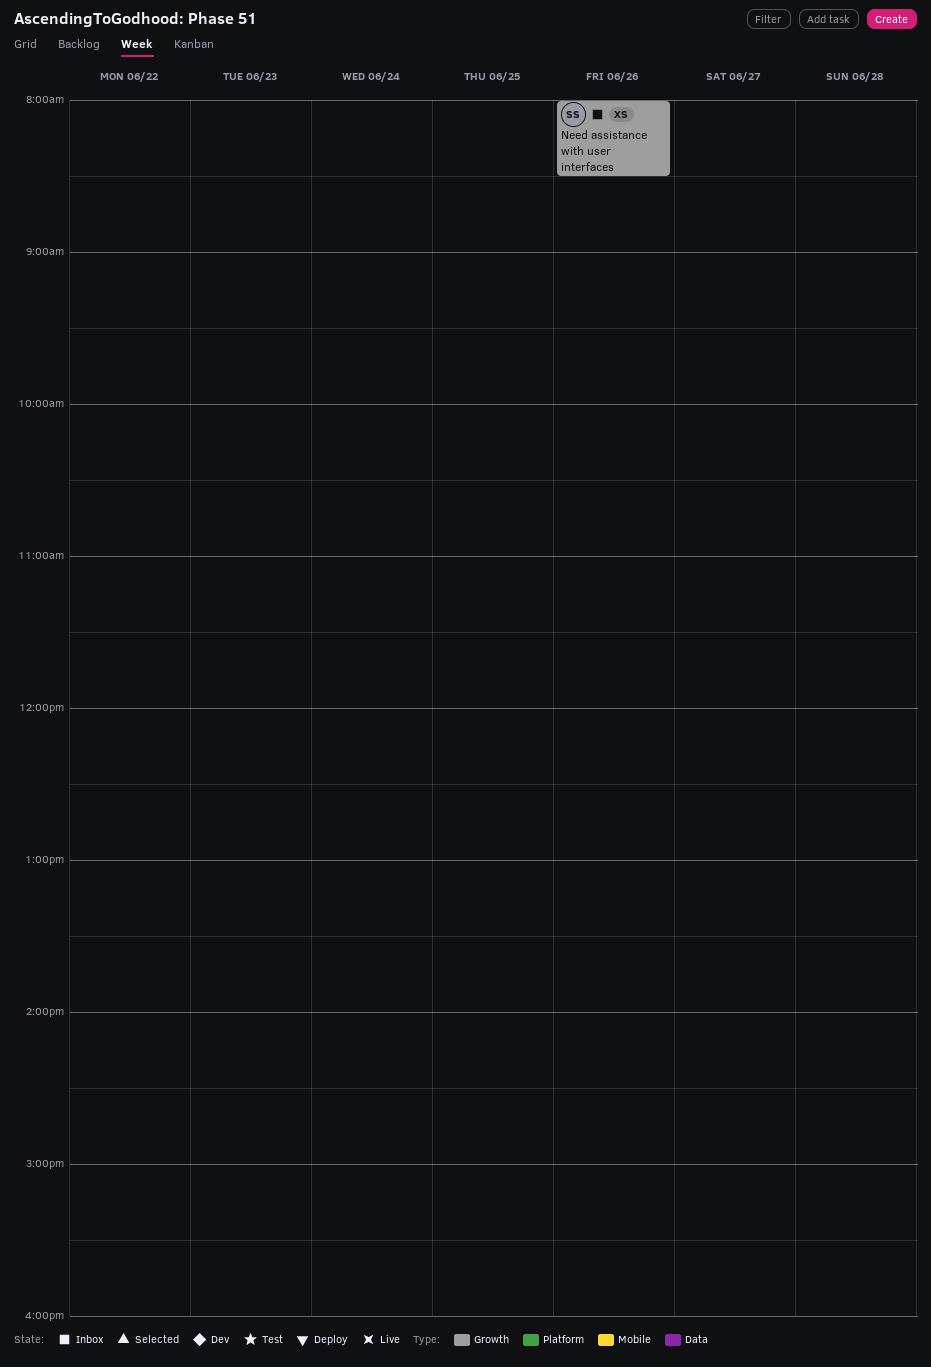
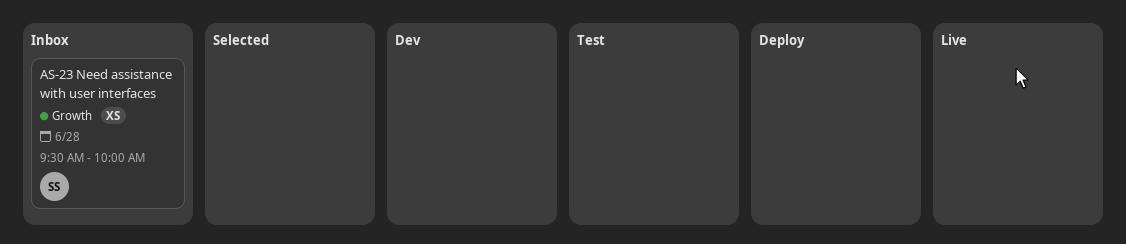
Need assistance with user interfaces, day: Jun 26 -> Jun 28
Need assistance with user interfaces, begins: 08:00 -> 09:30
Need assistance with user interfaces, ends: 08:30 -> 10:00

